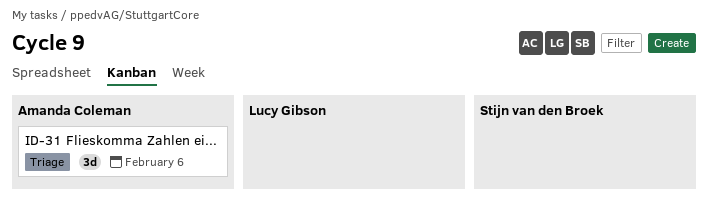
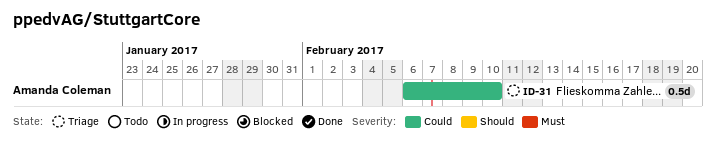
ID-31, estimate: 3d -> 0.5d
ID-31, due: Feb 6 -> Feb 10

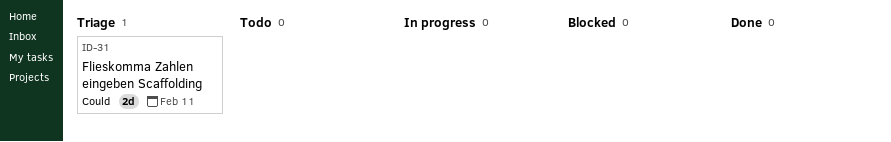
ID-31, estimate: 0.5d -> 2d
ID-31, due: Feb 10 -> Feb 11

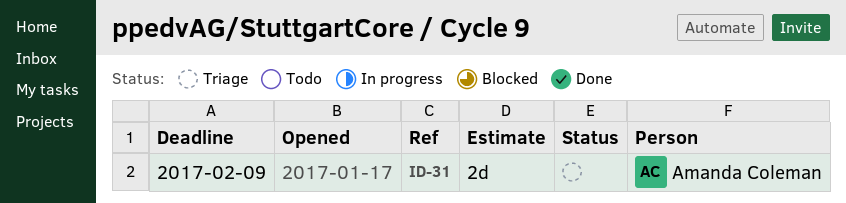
ID-31, due: Feb 11 -> Feb 9

